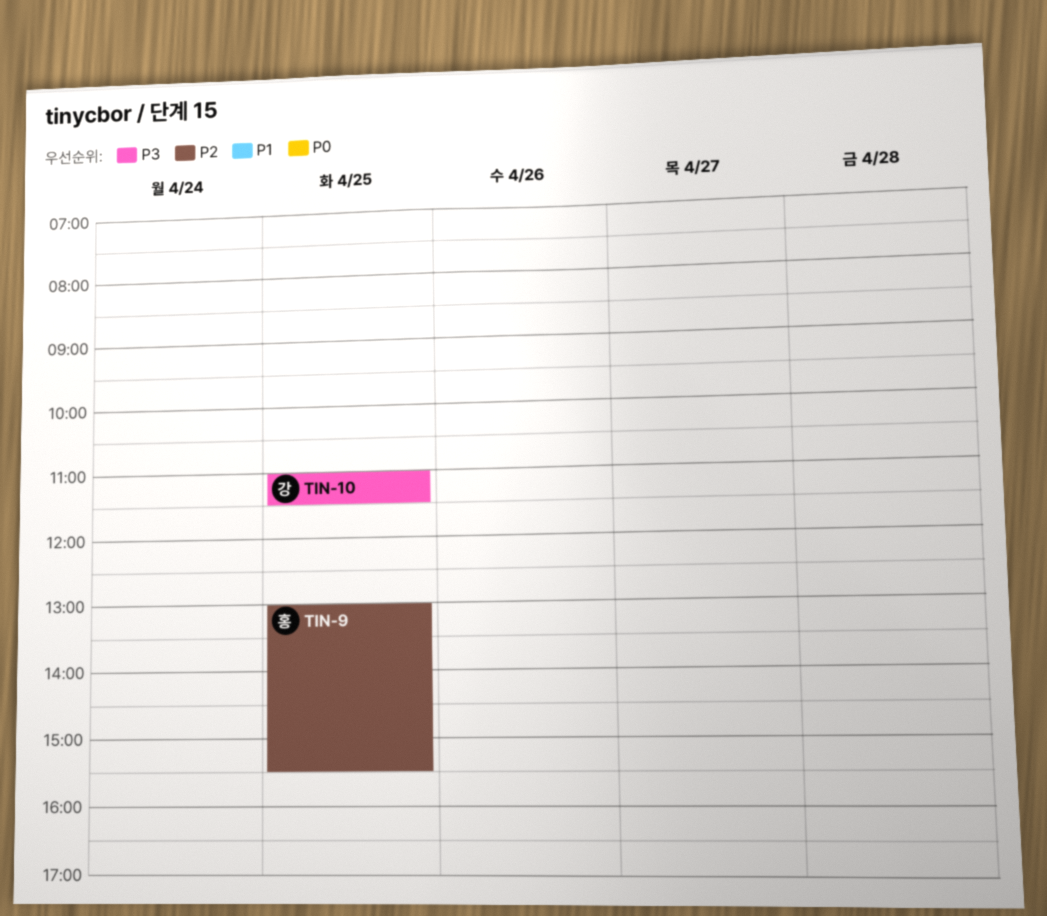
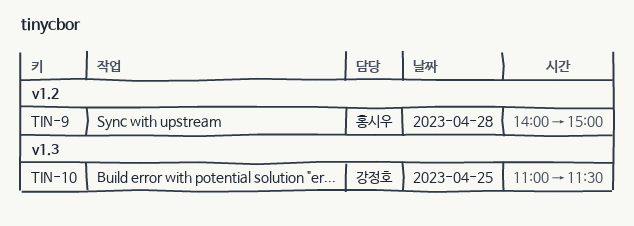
TIN-9, day: Apr 25 -> Apr 28
TIN-9, begins: 13:00 -> 14:00
TIN-9, ends: 15:30 -> 15:00

